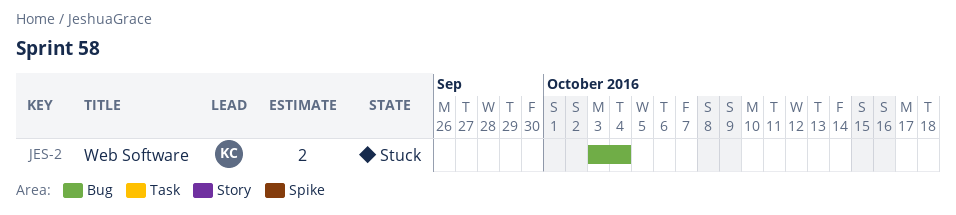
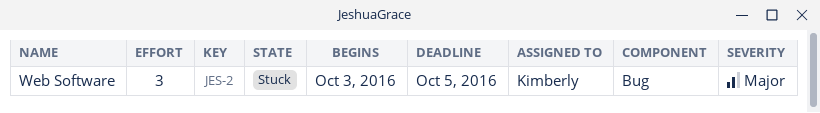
JES-2, estimate: 2 -> 3
JES-2, due: Oct 4 -> Oct 5

